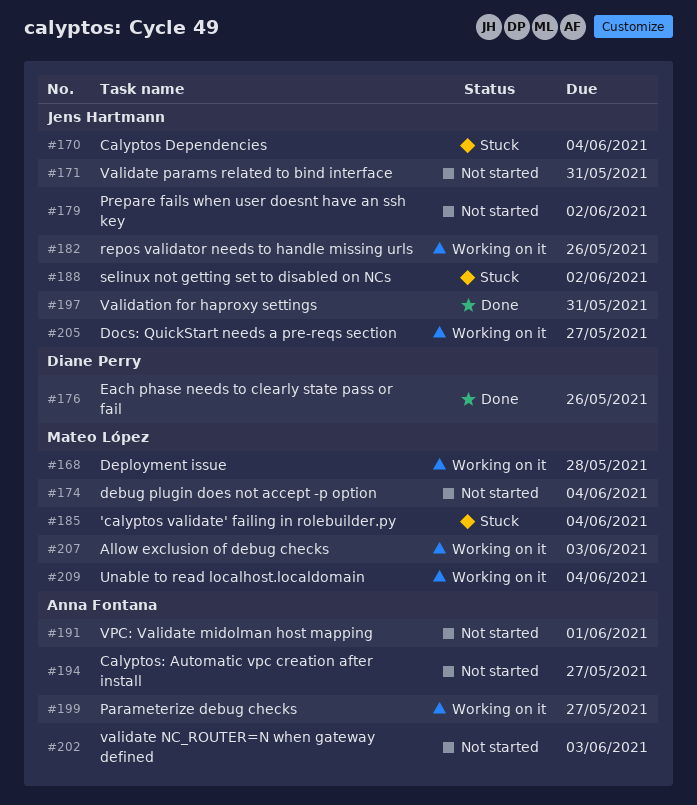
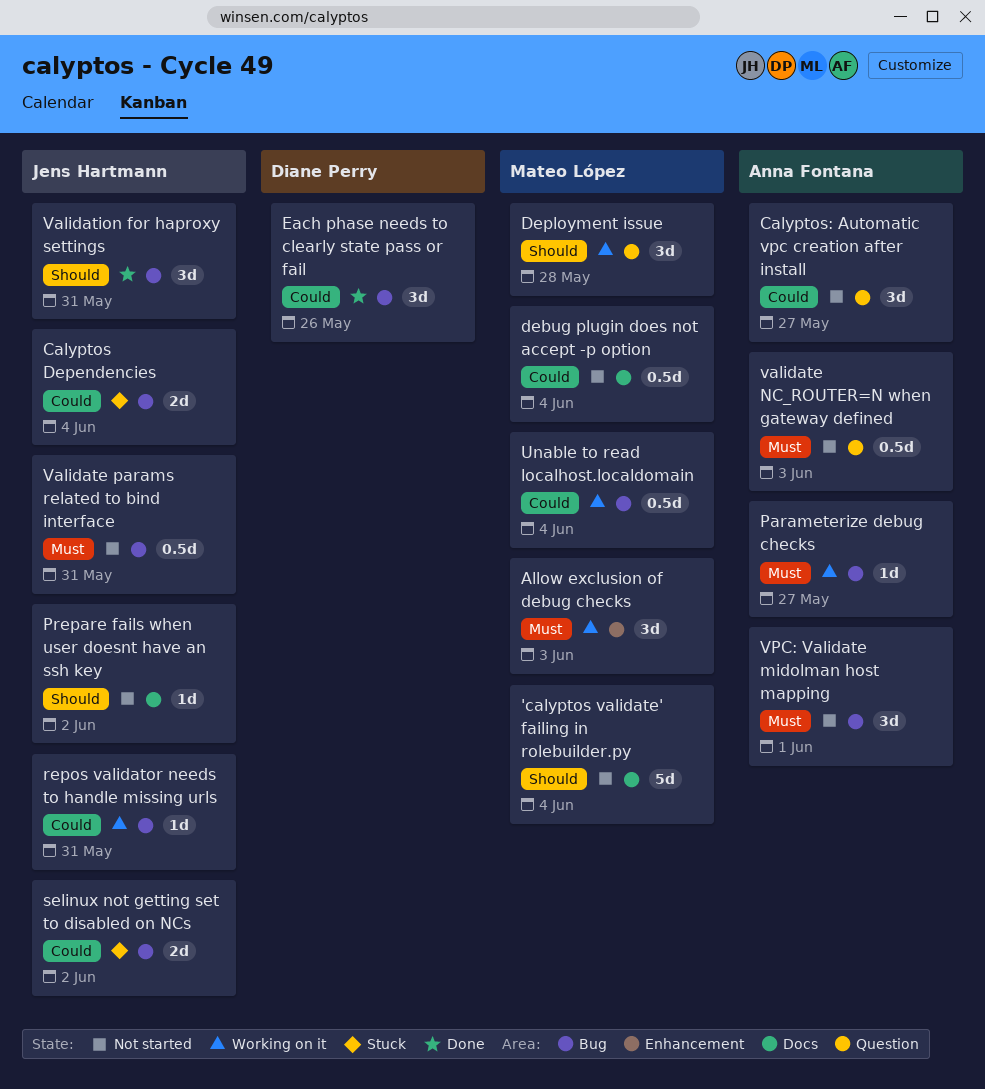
'calyptos validate' failing in rolebuilder.py, status: Stuck -> Not started
Docs: QuickStart needs a pre-reqs section: present -> none
repos validator needs to handle missing urls, due: May 26 -> May 31

